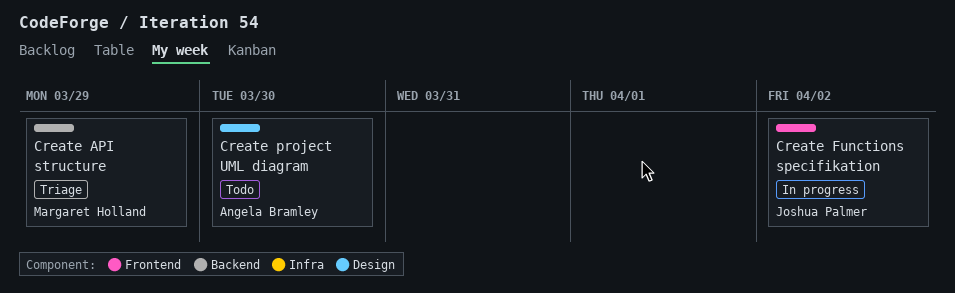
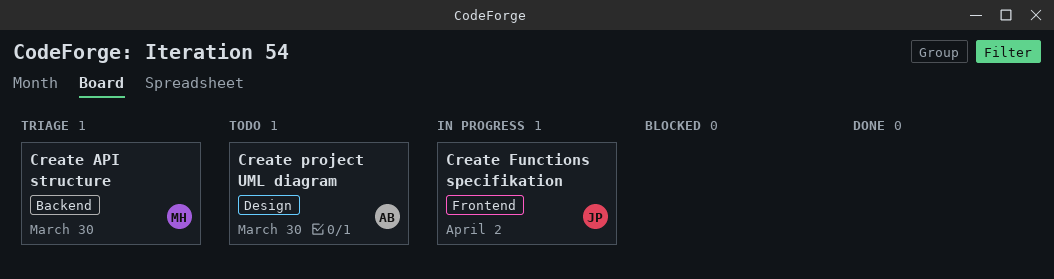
Create API structure, due: Mar 29 -> Mar 30

